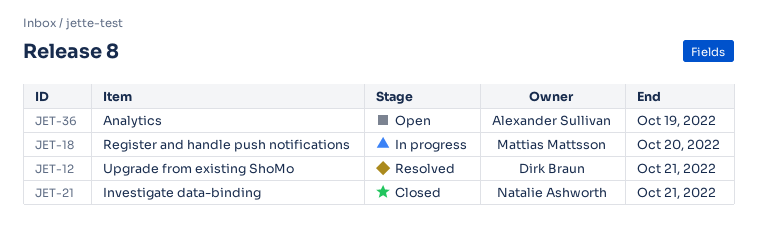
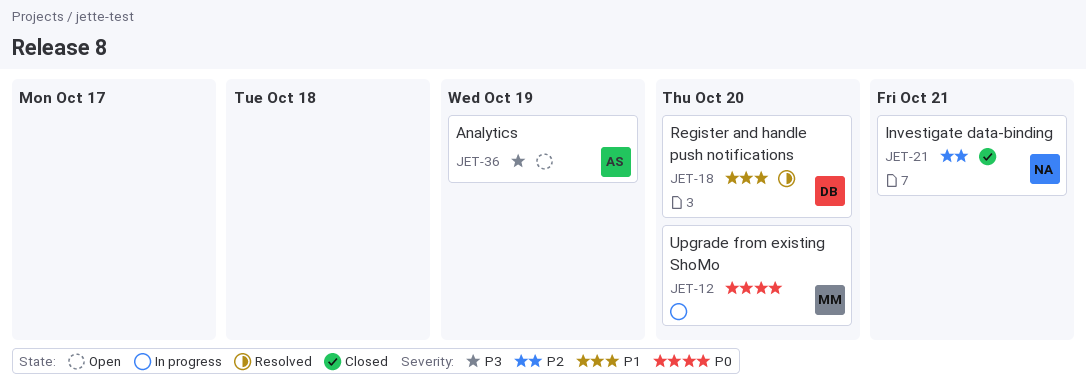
JET-12, status: Resolved -> In progress
JET-12, owner: Dirk Braun -> Mattias Mattsson
JET-12, due: Oct 21 -> Oct 20
JET-18, status: In progress -> Resolved
JET-18, owner: Mattias Mattsson -> Dirk Braun

